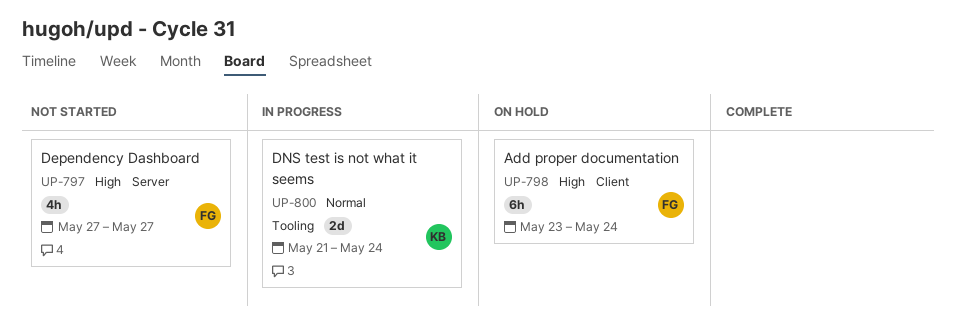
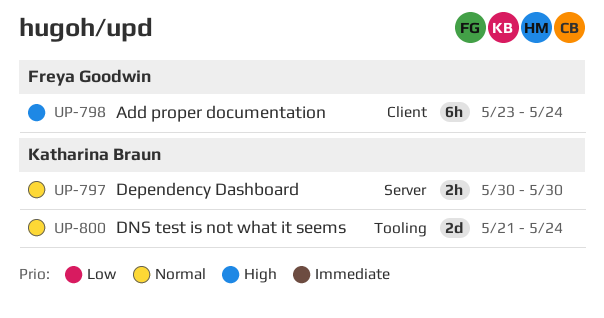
UP-797, owner: Freya Goodwin -> Katharina Braun
UP-797, priority: High -> Normal
UP-797, estimate: 4h -> 2h
UP-797, start: May 27 -> May 30
UP-797, due: May 27 -> May 30

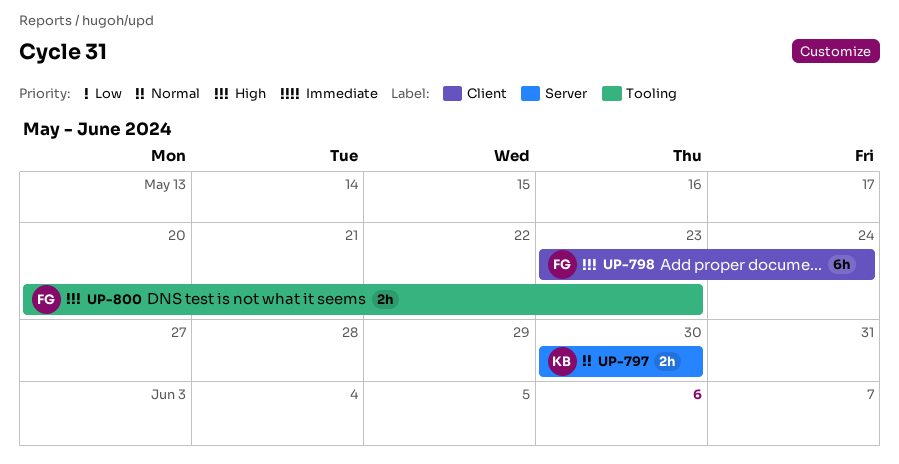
UP-800, owner: Katharina Braun -> Freya Goodwin
UP-800, priority: Normal -> High
UP-800, estimate: 2d -> 2h
UP-800, start: May 21 -> May 20
UP-800, due: May 24 -> May 23

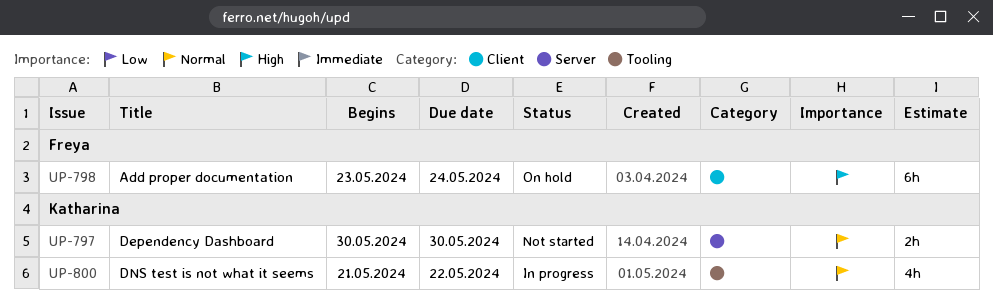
UP-800, owner: Freya -> Katharina
UP-800, priority: High -> Normal
UP-800, estimate: 2h -> 4h
UP-800, start: May 20 -> May 21
UP-800, due: May 23 -> May 22

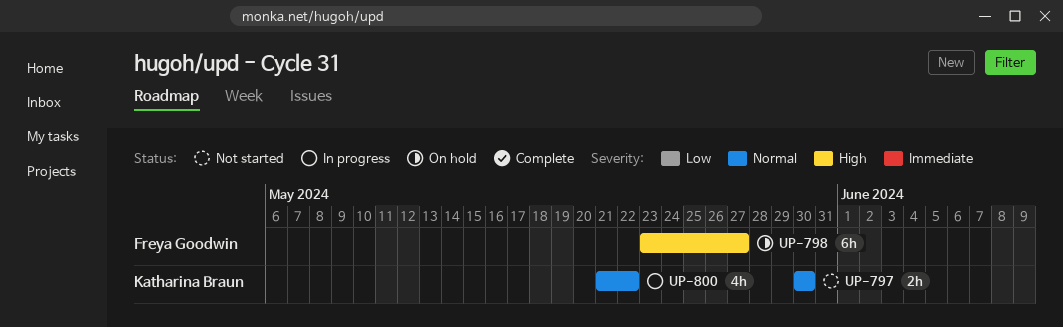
UP-798, due: May 24 -> May 27

